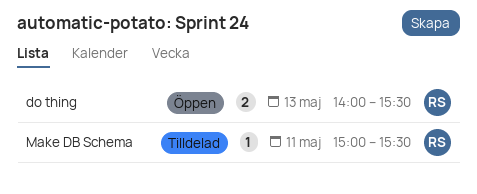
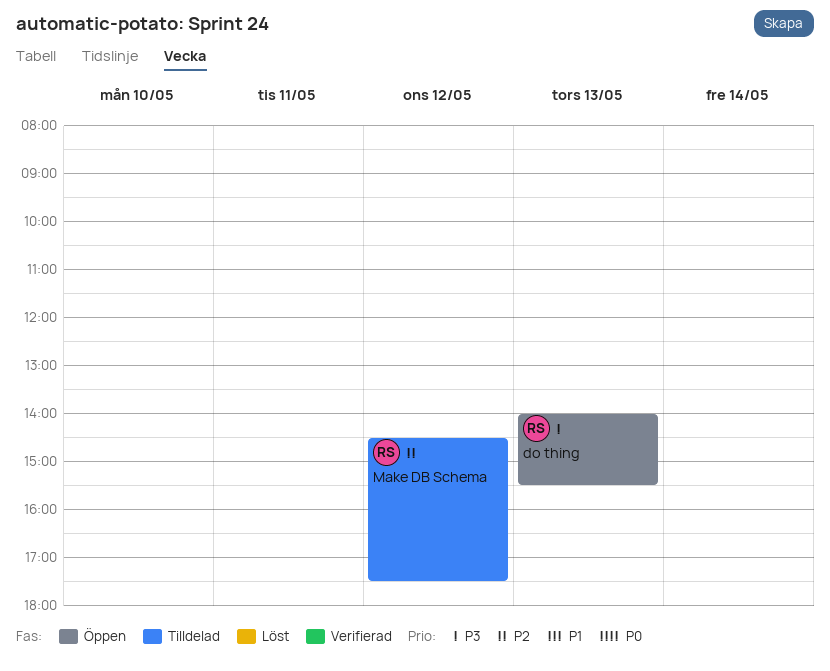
Make DB Schema, day: May 11 -> May 12
Make DB Schema, begins: 15:00 -> 14:30
Make DB Schema, ends: 15:30 -> 17:30

